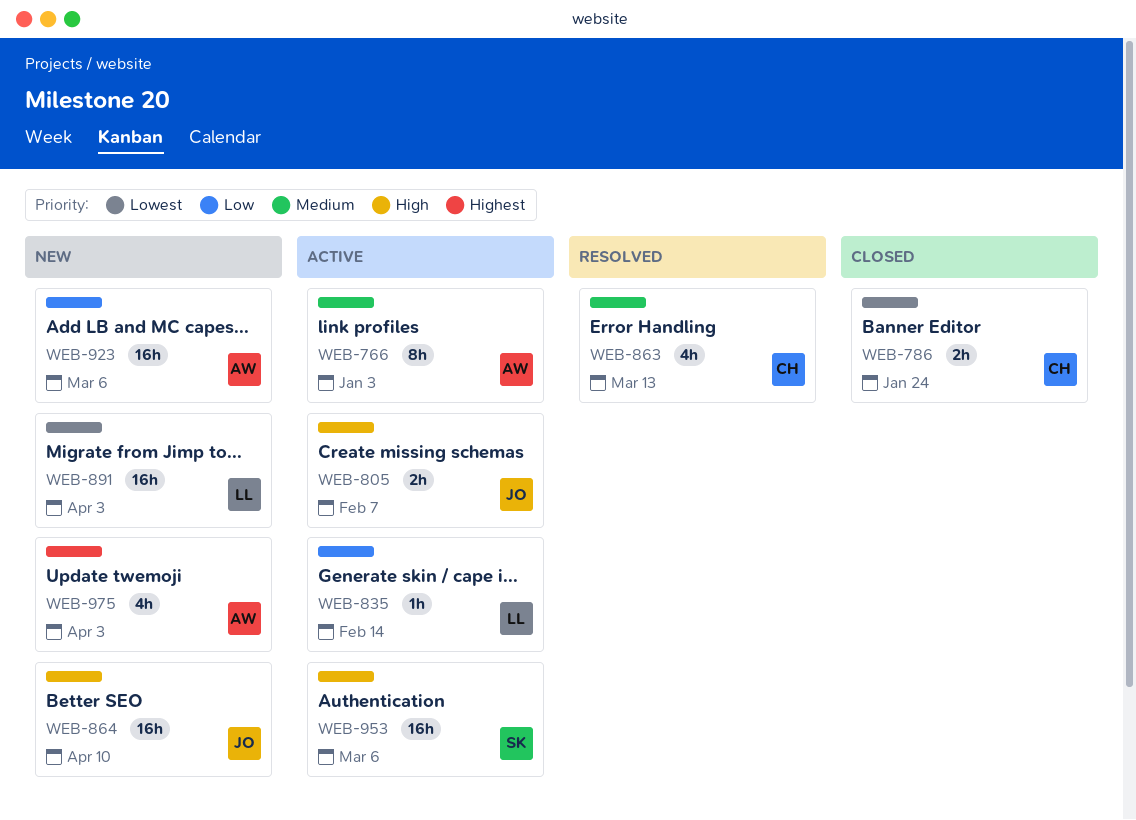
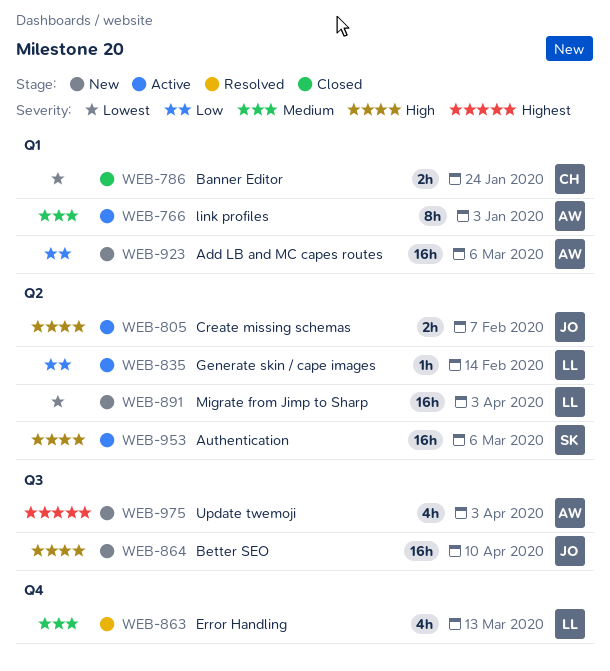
WEB-863, owner: CH -> LL

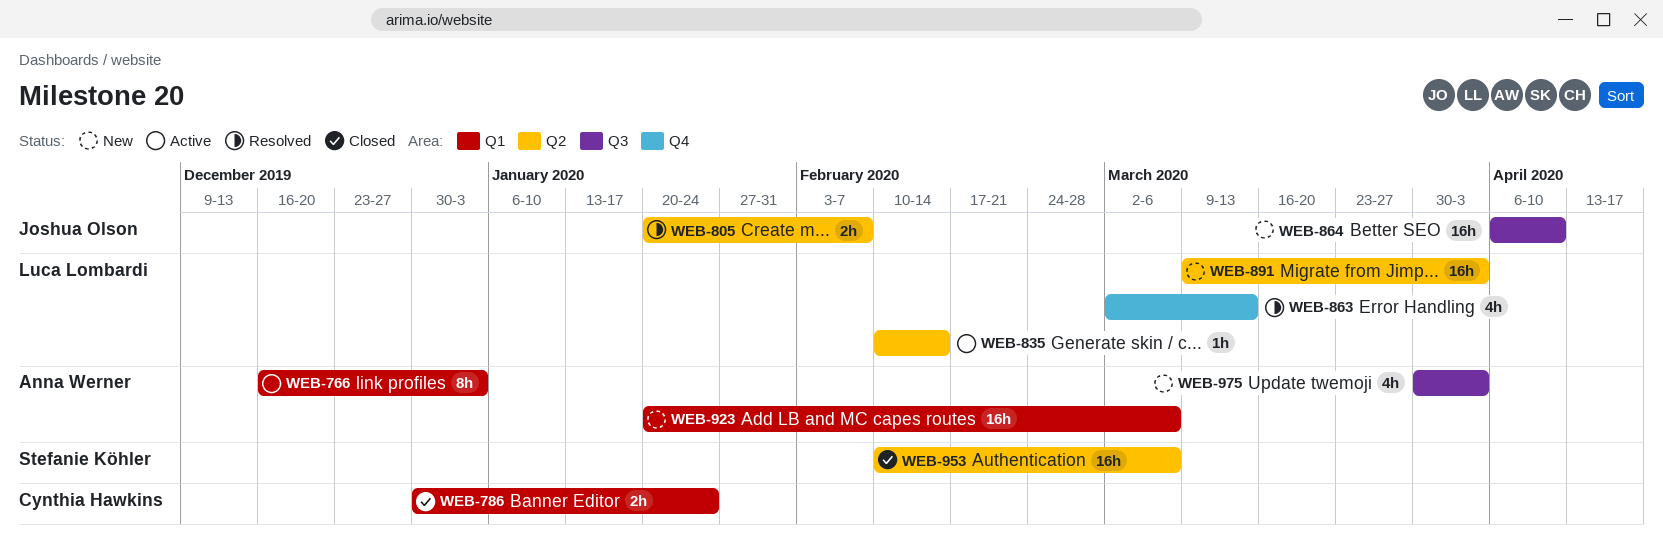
WEB-805, status: Active -> Resolved
WEB-953, status: Active -> Closed

